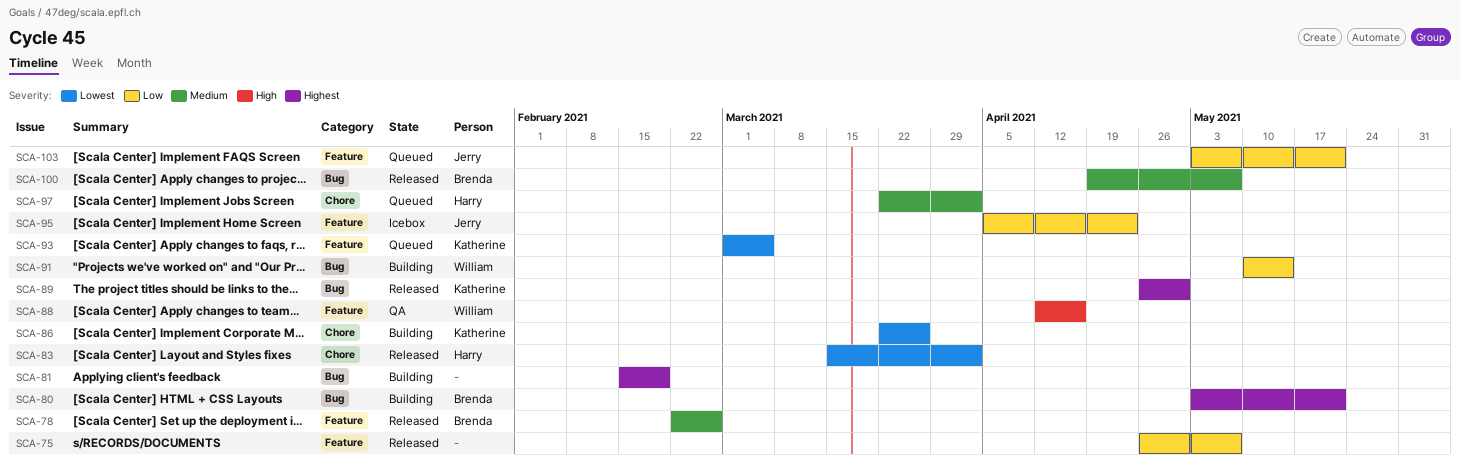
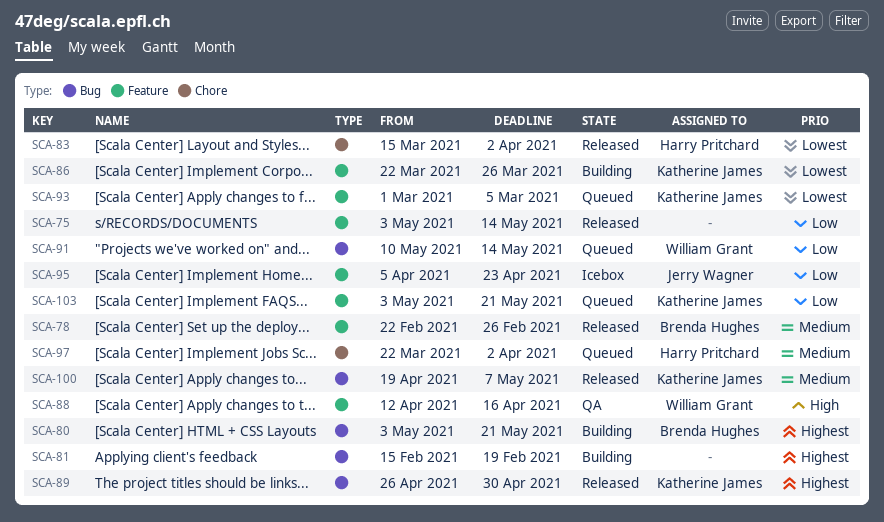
SCA-75, start: Apr 26 -> May 3
SCA-75, due: May 7 -> May 14
SCA-86, label: Chore -> Feature
SCA-91, status: Building -> Queued
SCA-100, owner: Brenda Hughes -> Katherine James
SCA-103, owner: Jerry Wagner -> Katherine James

